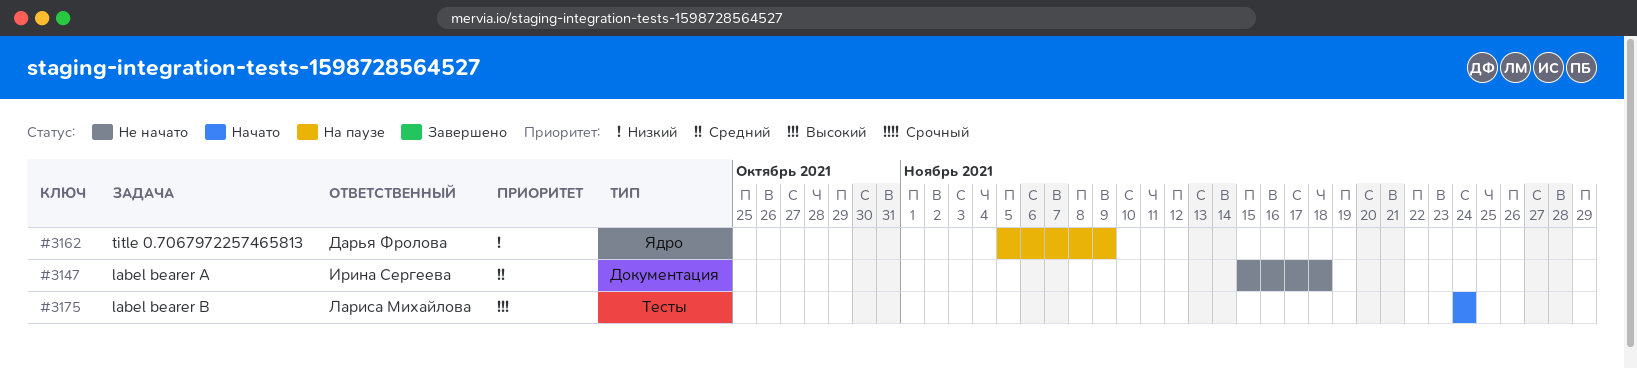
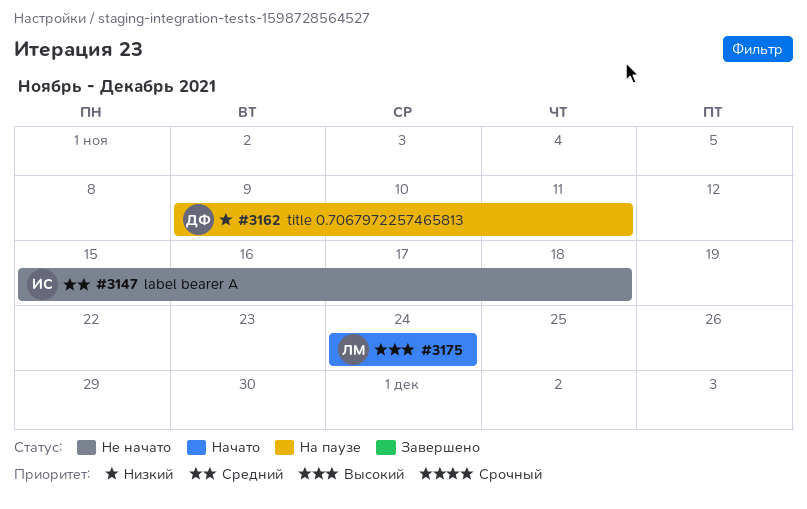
#3162, start: Nov 5 -> Nov 9
#3162, due: Nov 9 -> Nov 11

